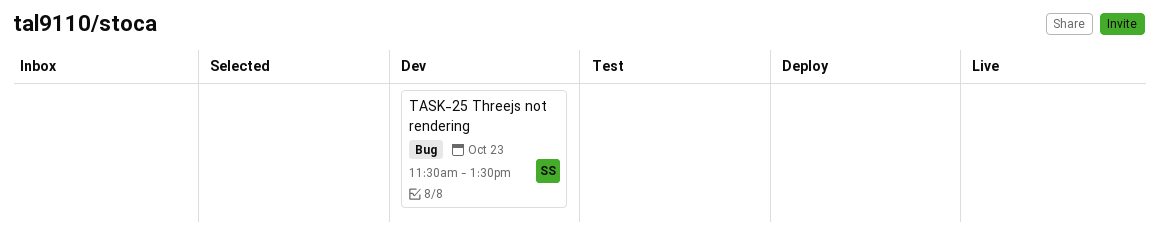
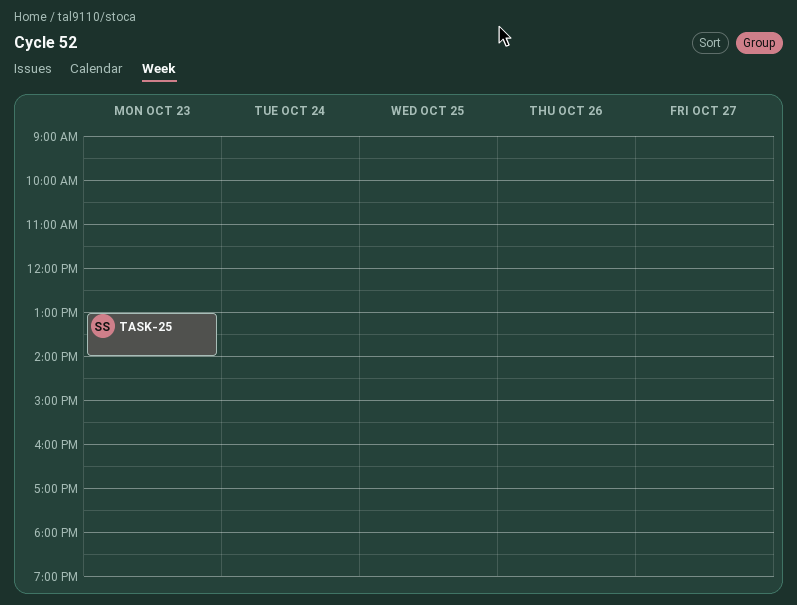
TASK-25, begins: 11:30 -> 13:00
TASK-25, ends: 13:30 -> 14:00

